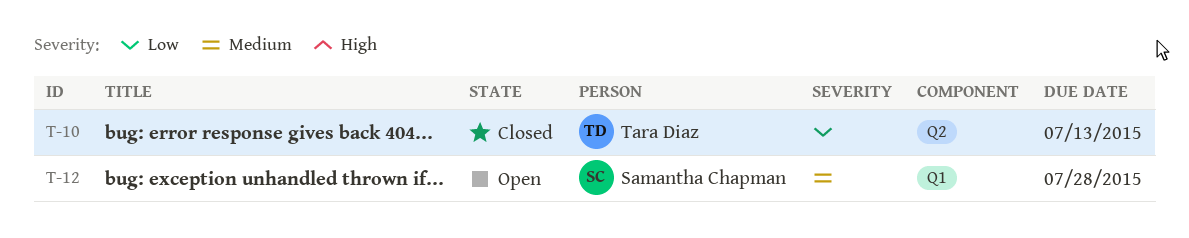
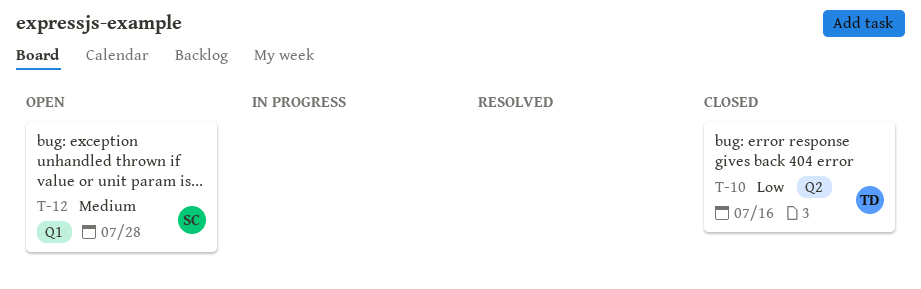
T-10, due: Jul 13 -> Jul 16

